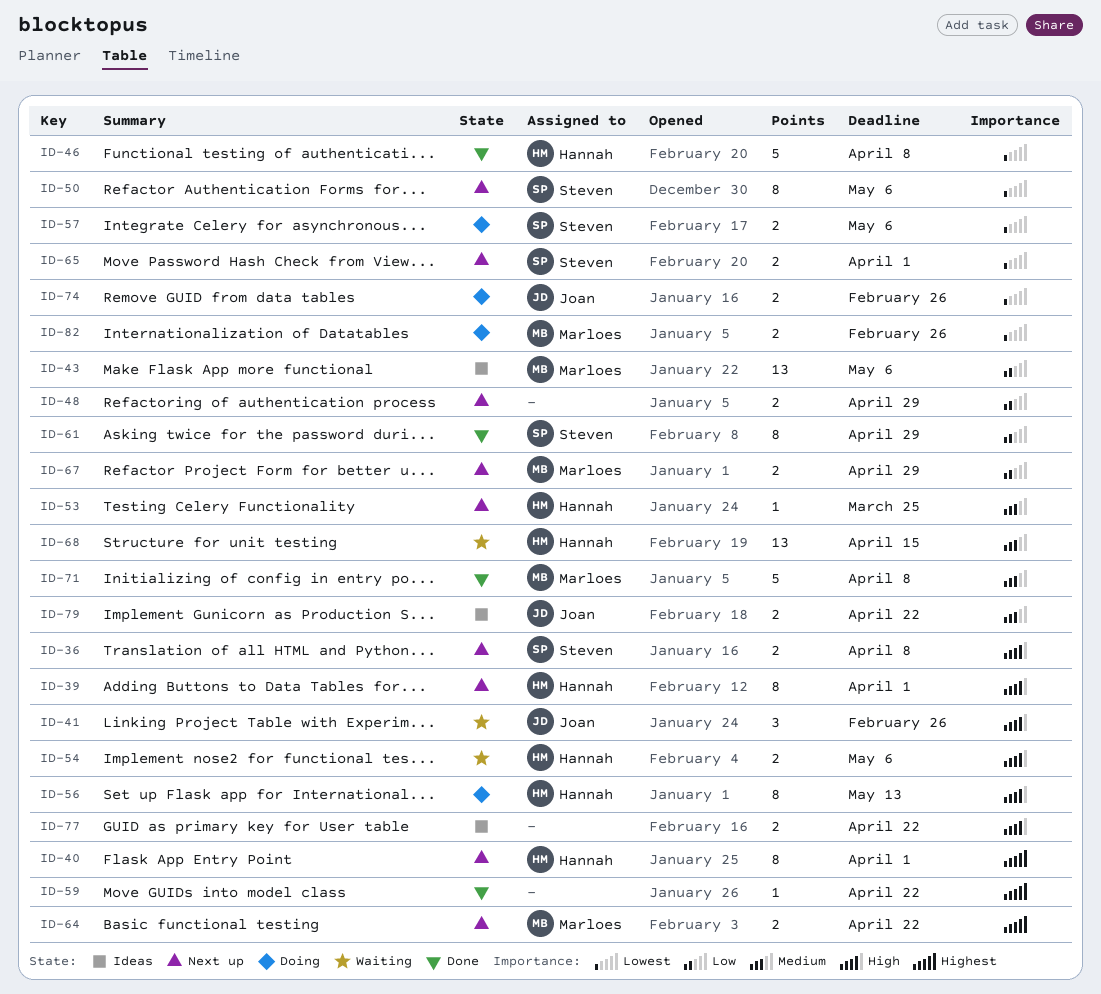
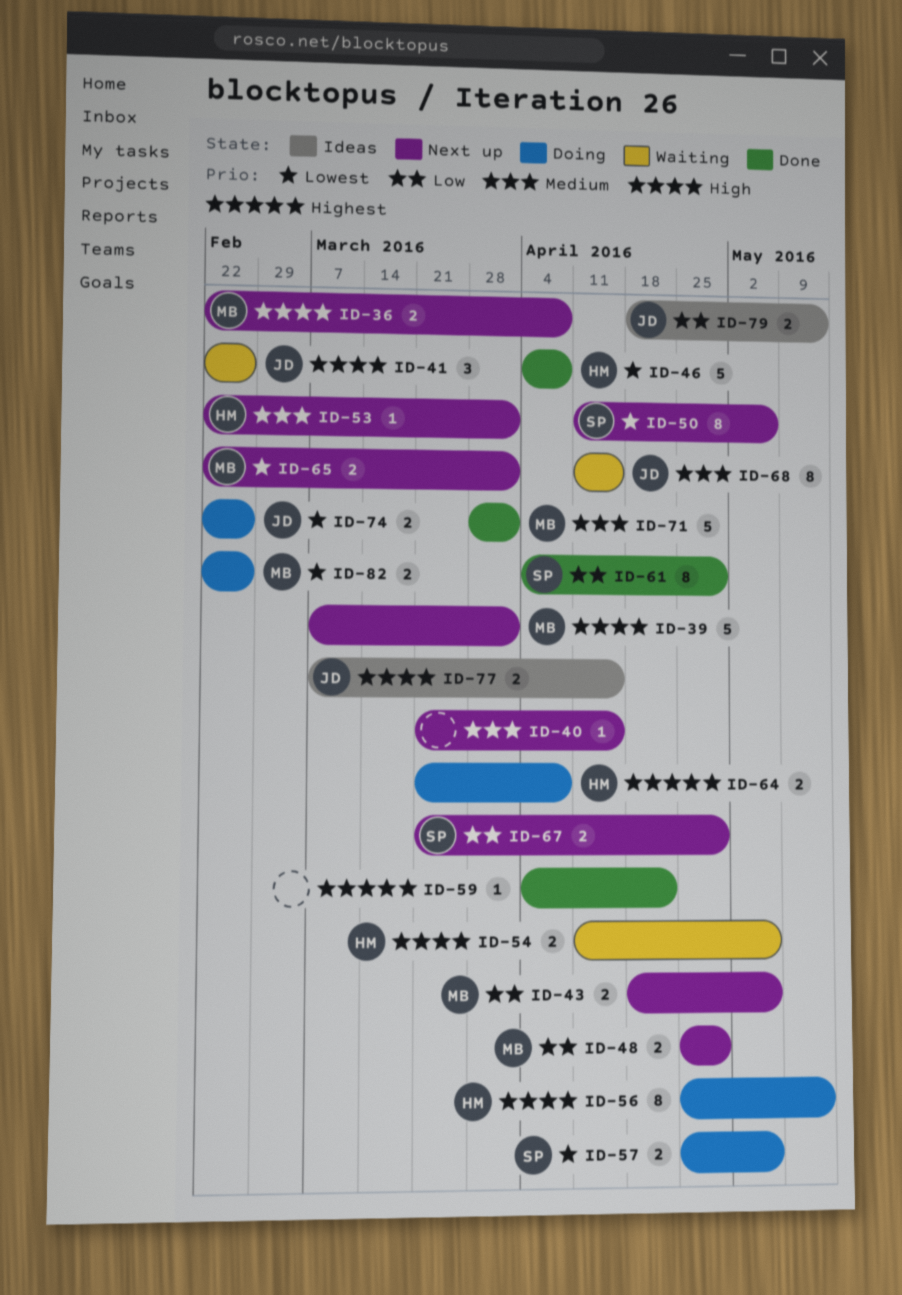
ID-36, owner: Steven -> Marloes
ID-39, owner: Hannah -> Marloes
ID-39, estimate: 8 -> 5
ID-40, owner: Hannah -> none
ID-40, priority: Highest -> Medium
ID-40, estimate: 8 -> 1
ID-40, due: Apr 1 -> Apr 15
ID-43, status: Ideas -> Next up
ID-43, estimate: 13 -> 2
ID-48, owner: none -> Marloes
ID-53, due: Mar 25 -> Apr 1
ID-64, status: Next up -> Doing
ID-64, owner: Marloes -> Hannah
ID-64, due: Apr 22 -> Apr 8
ID-65, owner: Steven -> Marloes
ID-67, owner: Marloes -> Steven
ID-68, owner: Hannah -> Joan
ID-68, estimate: 13 -> 8
ID-71, due: Apr 8 -> Apr 1
ID-77, owner: none -> Joan
ID-77, due: Apr 22 -> Apr 15
ID-79, priority: Medium -> Low
ID-79, due: Apr 22 -> May 13

